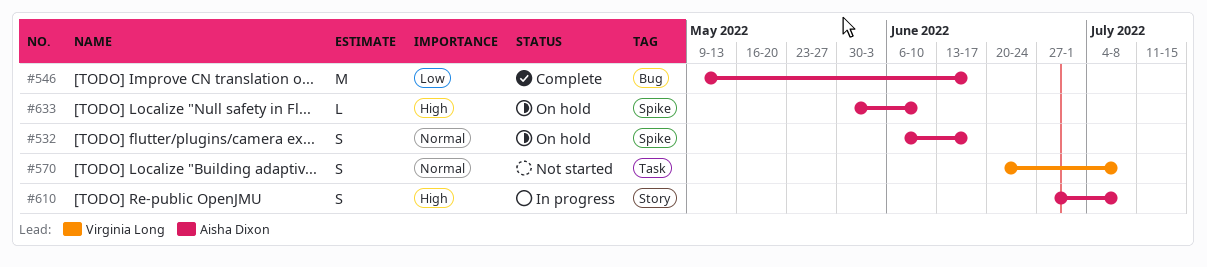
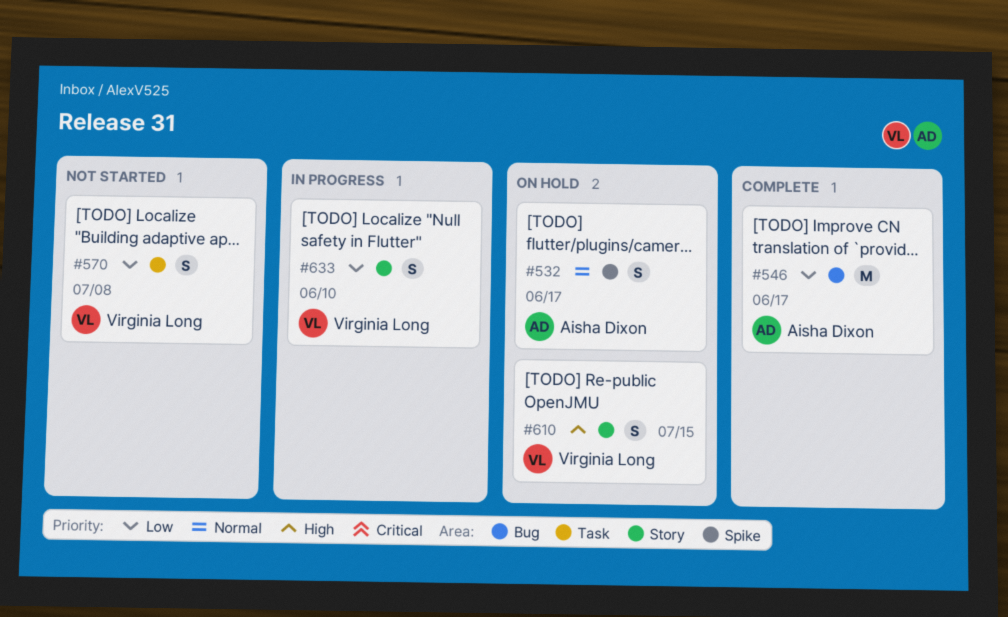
#570, priority: Normal -> Low
#610, status: In progress -> On hold
#610, owner: Aisha Dixon -> Virginia Long
#610, due: Jul 8 -> Jul 15
#633, status: On hold -> In progress
#633, owner: Aisha Dixon -> Virginia Long
#633, priority: High -> Low
#633, label: Spike -> Story
#633, estimate: L -> S

